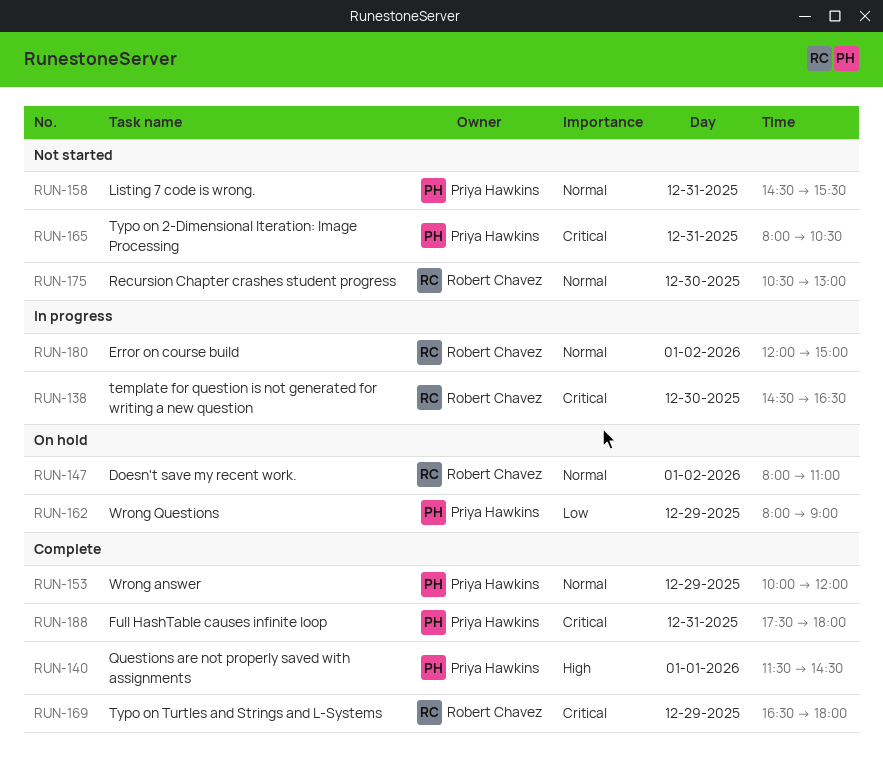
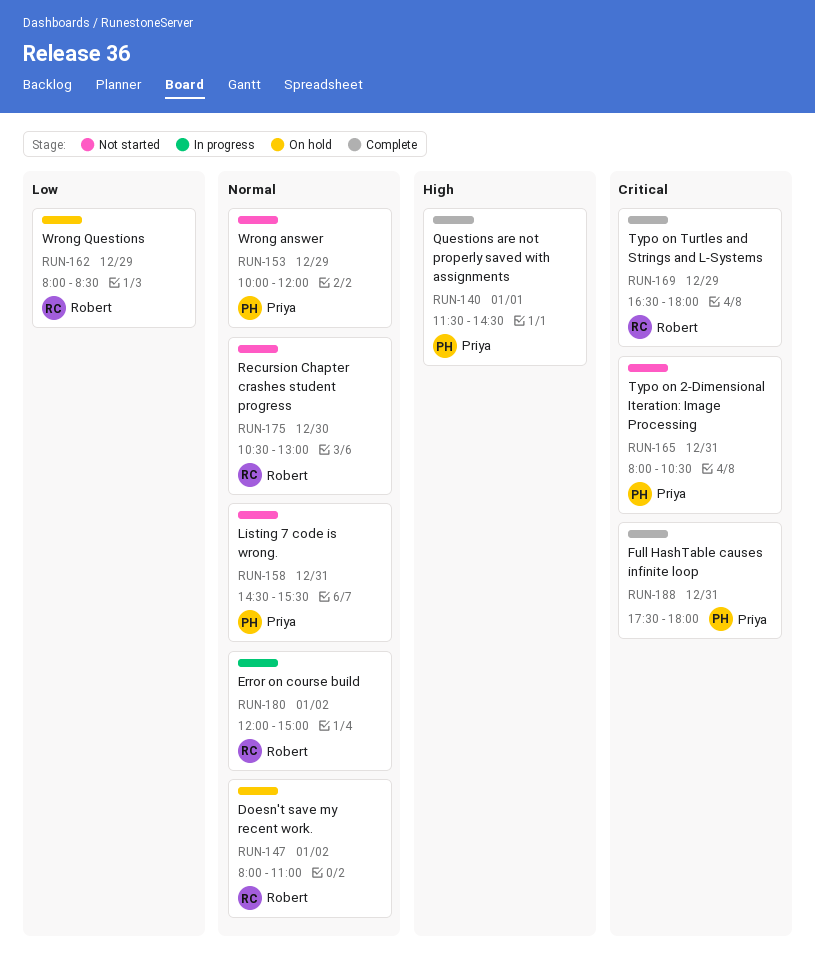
RUN-138: present -> none
RUN-153, status: Complete -> Not started
RUN-162, owner: Priya Hawkins -> Robert Chavez
RUN-162, ends: 09:00 -> 08:30

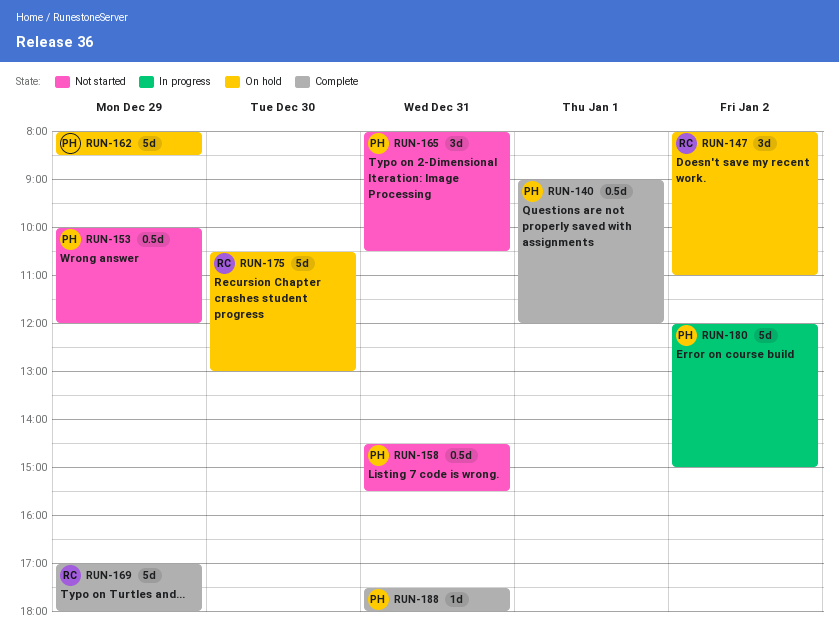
RUN-140, begins: 11:30 -> 09:00
RUN-140, ends: 14:30 -> 12:00
RUN-162, owner: Robert -> Priya
RUN-169, begins: 16:30 -> 17:00
RUN-175, status: Not started -> On hold
RUN-180, owner: Robert -> Priya

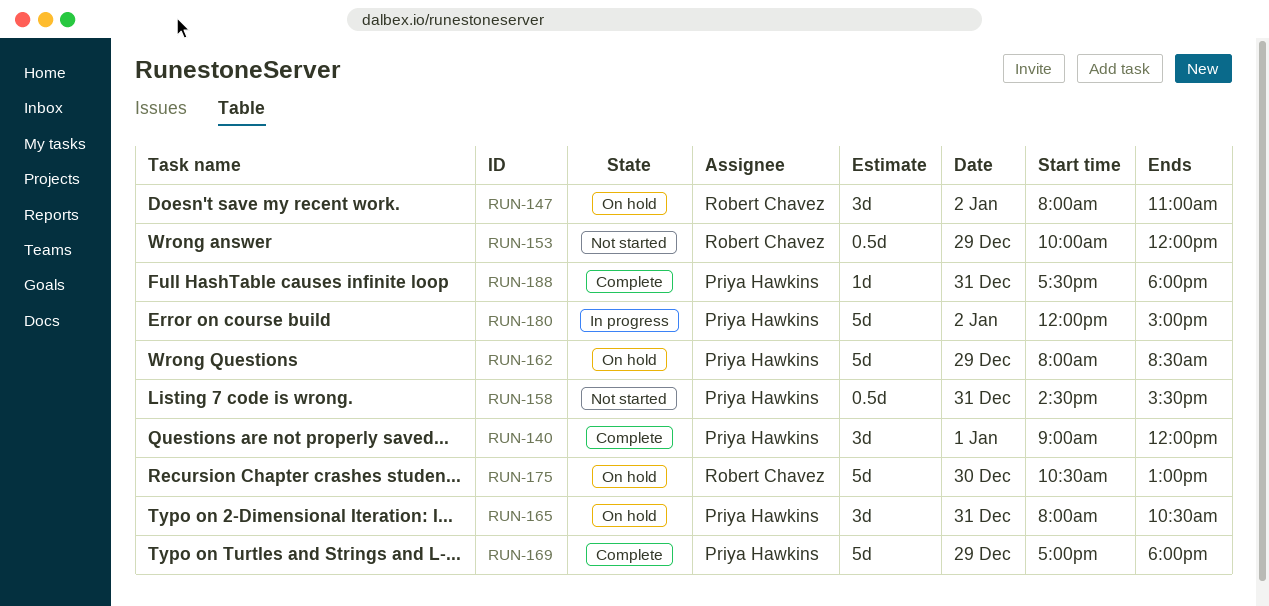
RUN-140, estimate: 0.5d -> 3d
RUN-153, owner: Priya Hawkins -> Robert Chavez
RUN-165, status: Not started -> On hold
RUN-169, owner: Robert Chavez -> Priya Hawkins

